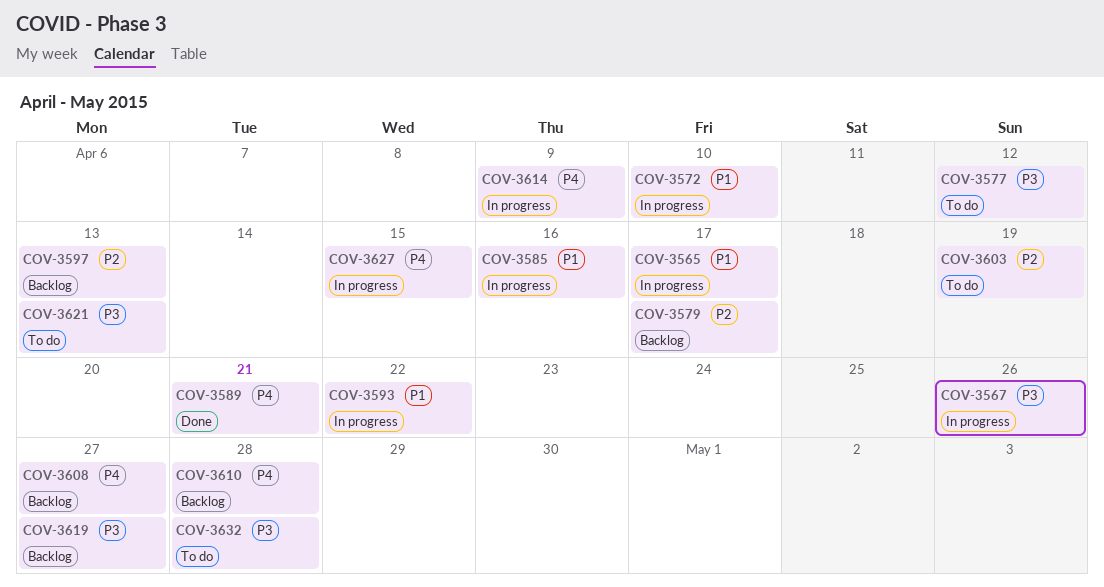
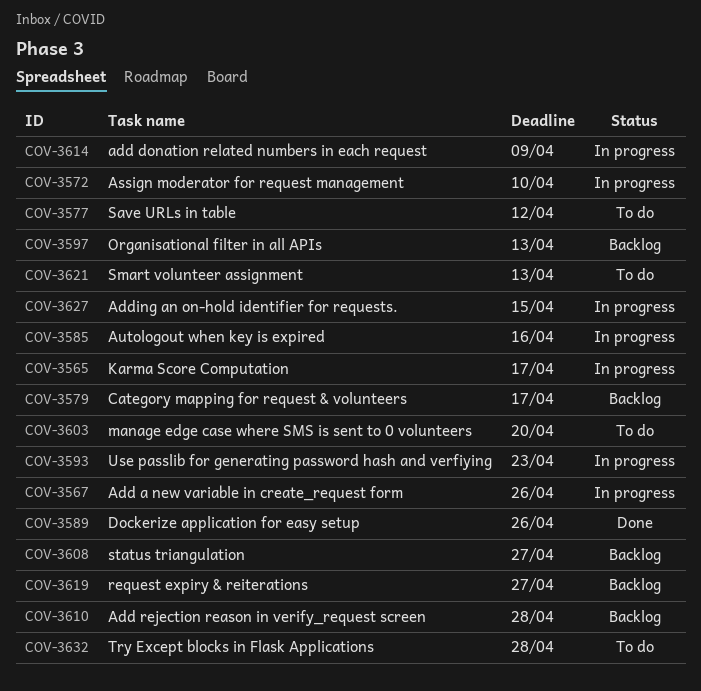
COV-3589, due: Apr 21 -> Apr 26
COV-3593, due: Apr 22 -> Apr 23
COV-3603, due: Apr 19 -> Apr 20

